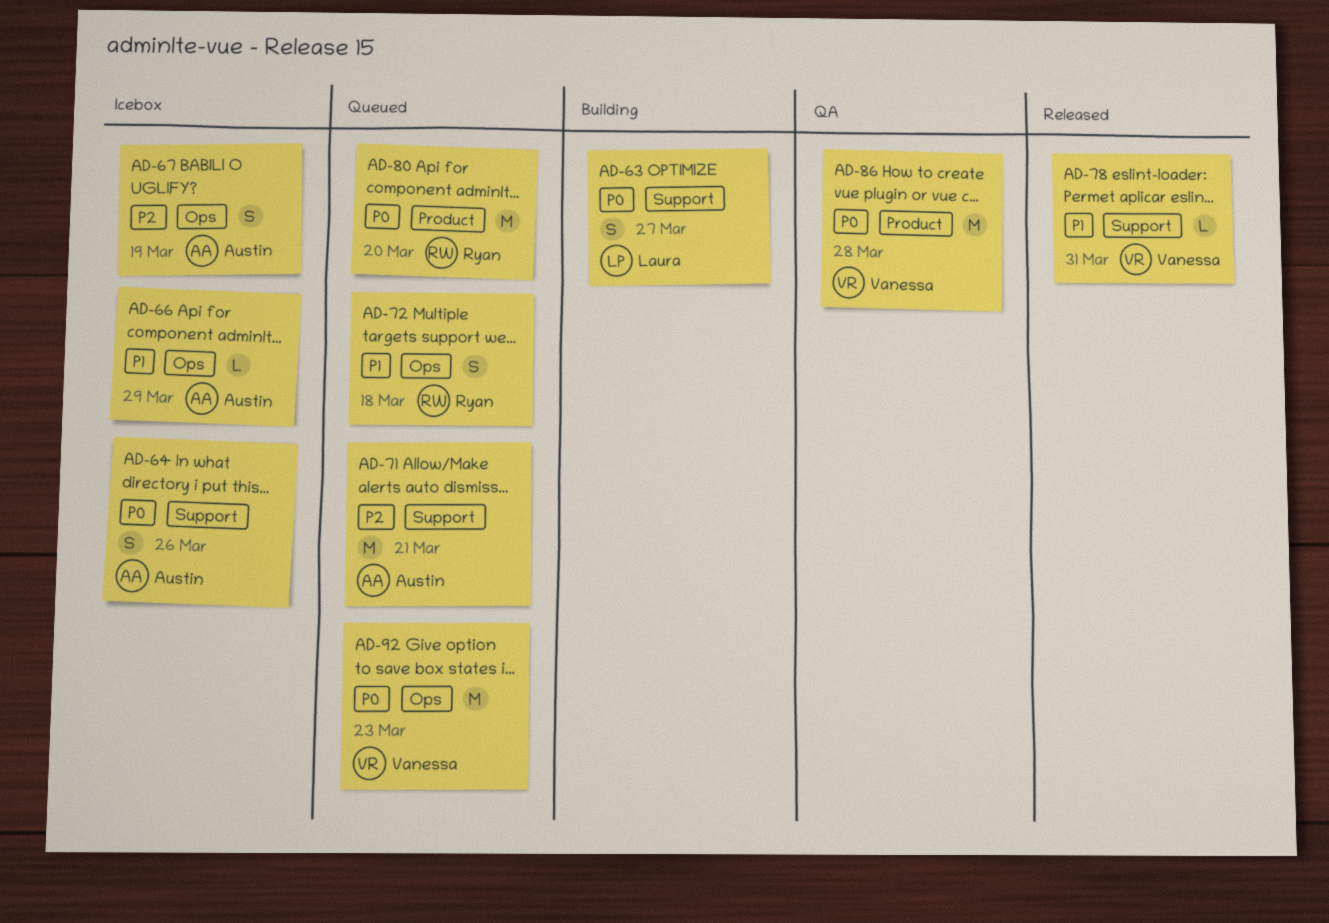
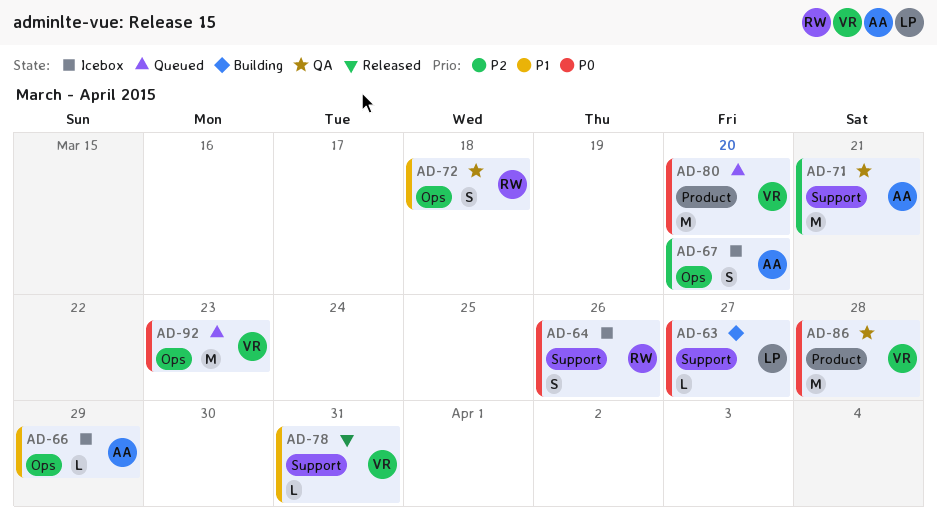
AD-63, estimate: S -> L
AD-64, owner: Austin -> Ryan
AD-67, due: Mar 19 -> Mar 20
AD-71, status: Queued -> QA
AD-72, status: Queued -> QA
AD-80, owner: Ryan -> Vanessa

